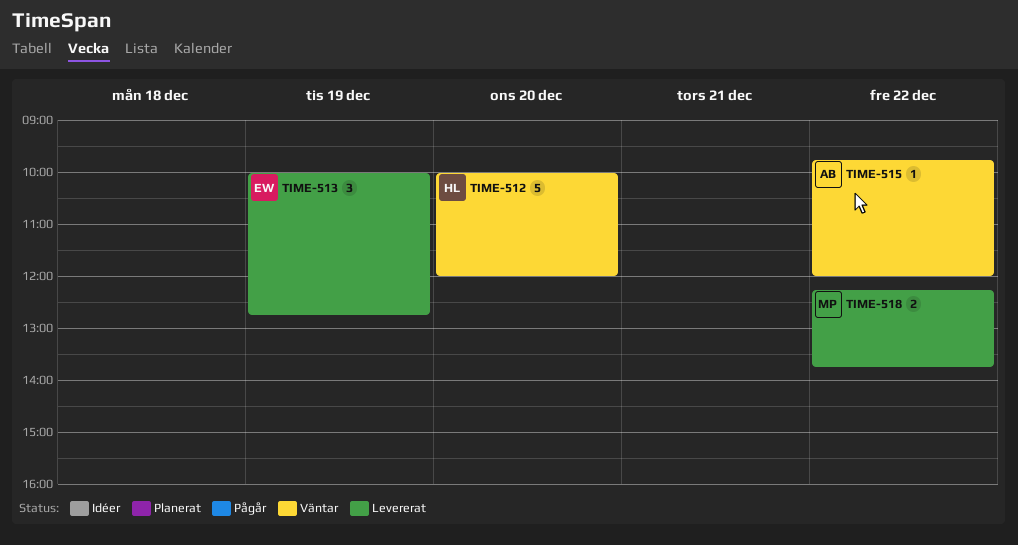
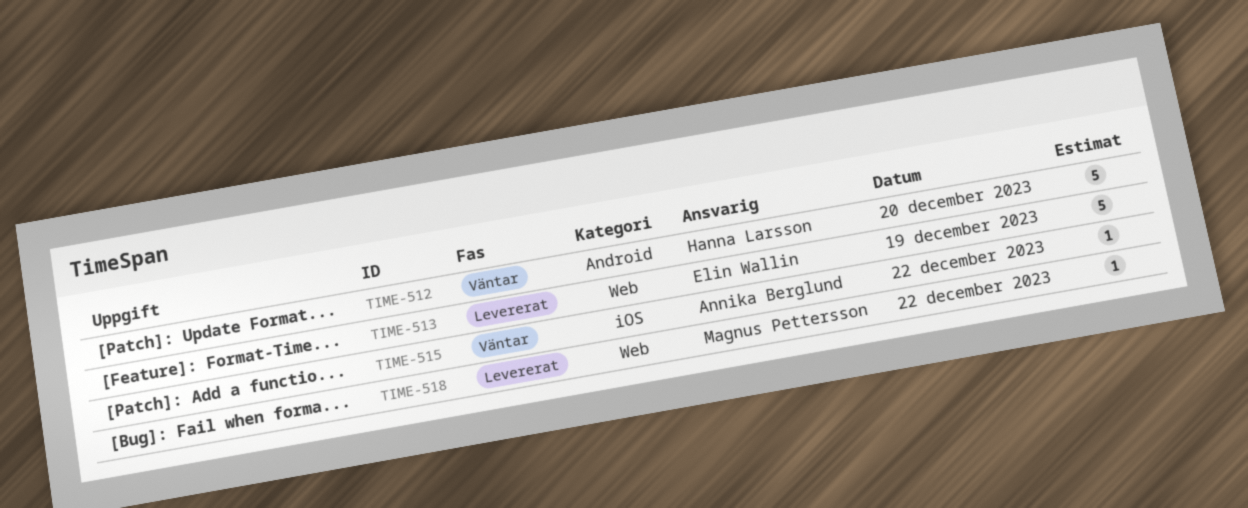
TIME-513, estimate: 3 -> 5
TIME-518, estimate: 2 -> 1

